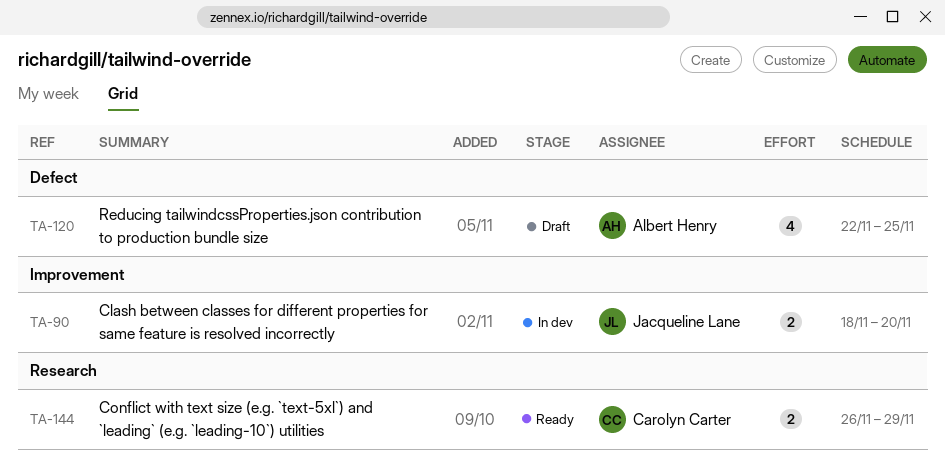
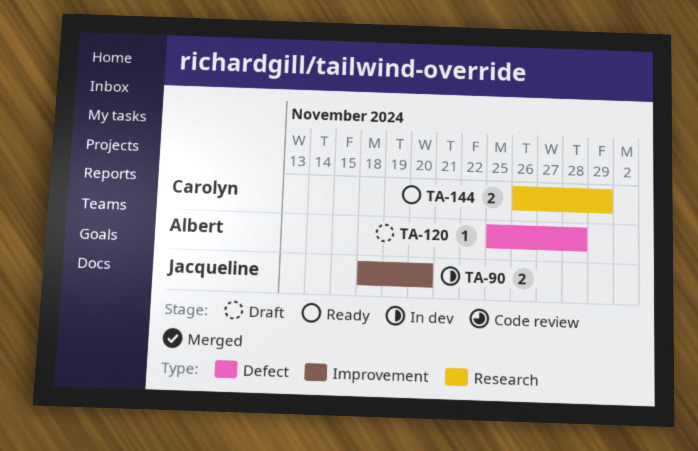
TA-120, estimate: 4 -> 1
TA-120, start: Nov 22 -> Nov 25
TA-120, due: Nov 25 -> Nov 28

